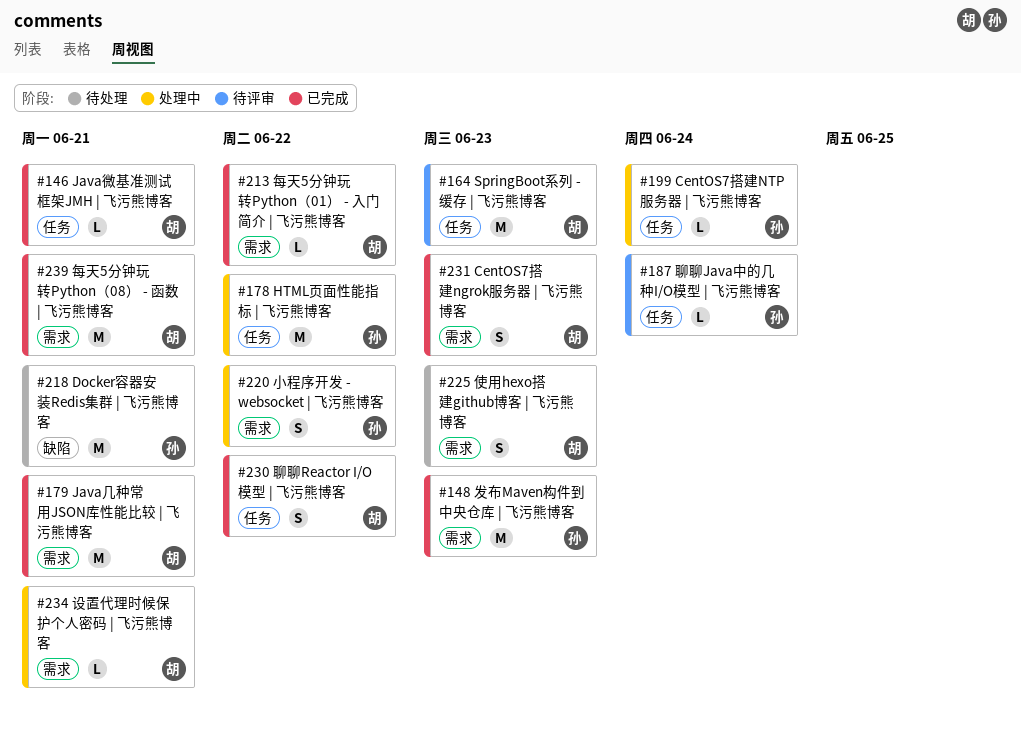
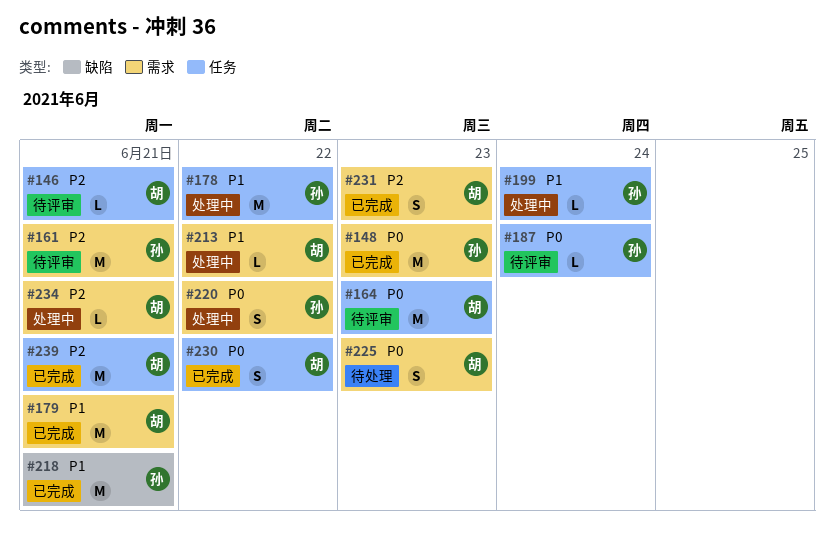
#146, status: 已完成 -> 待评审
#161: none -> present
#213, status: 已完成 -> 处理中
#218, status: 待处理 -> 已完成
#239, label: 需求 -> 任务

